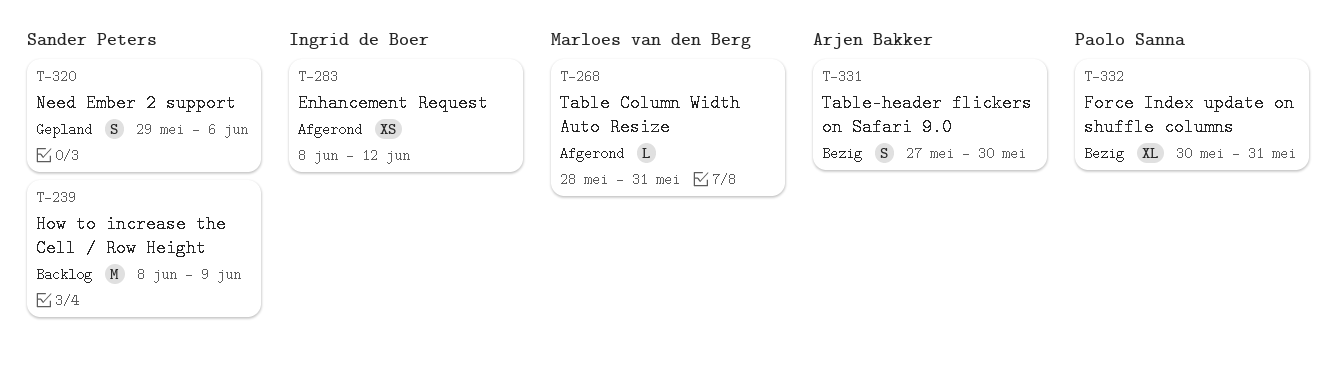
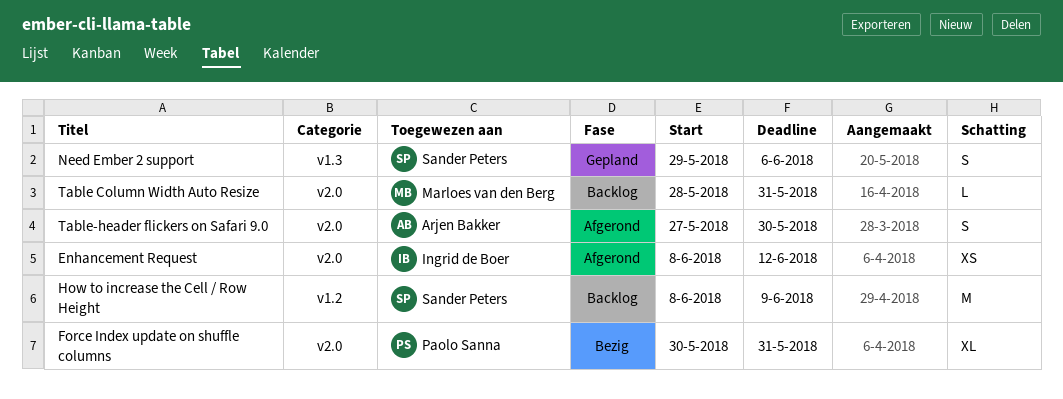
Table Column Width Auto Resize, status: Afgerond -> Backlog
Table-header flickers on Safari 9.0, status: Bezig -> Afgerond

